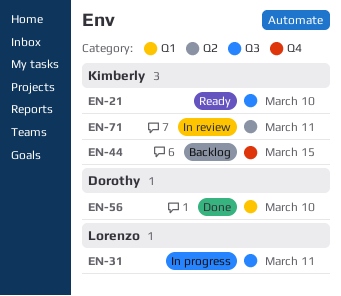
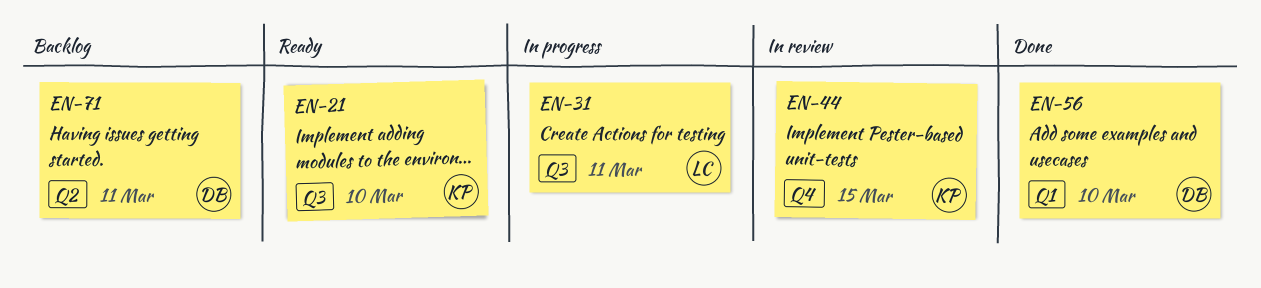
EN-44, status: Backlog -> In review
EN-71, status: In review -> Backlog
EN-71, owner: Kimberly -> Dorothy

